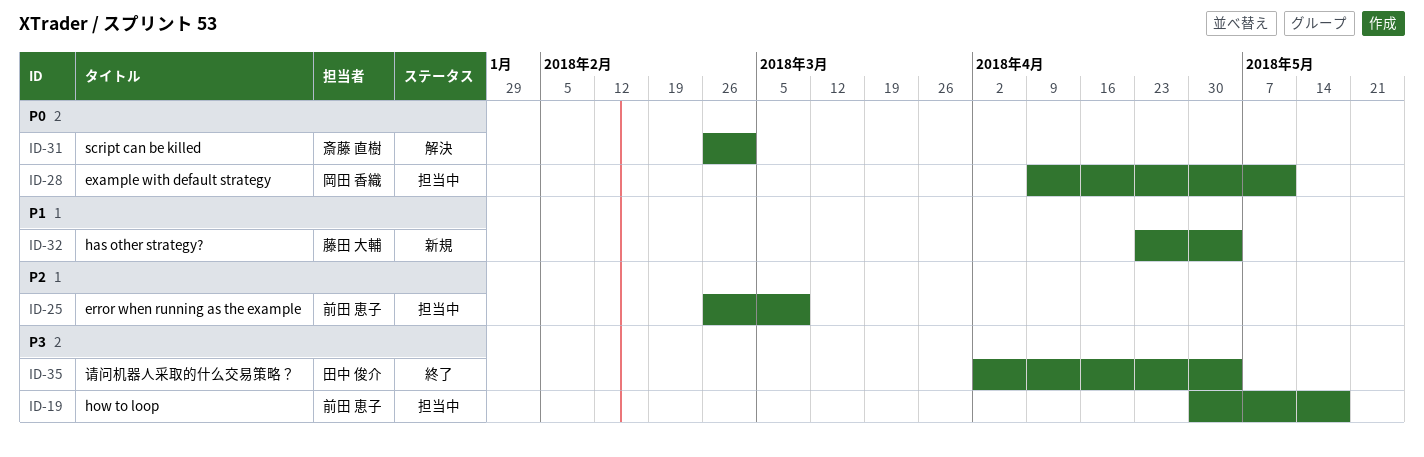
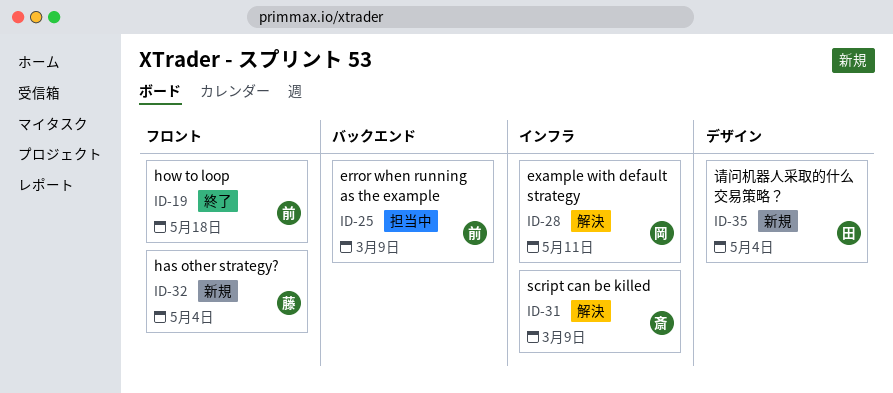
ID-19, status: 担当中 -> 終了
ID-28, status: 担当中 -> 解決
ID-31, due: Mar 2 -> Mar 9
ID-35, status: 終了 -> 新規

